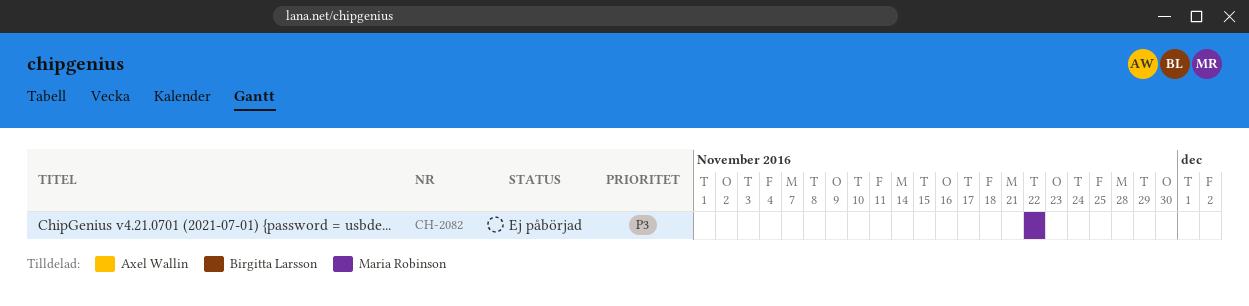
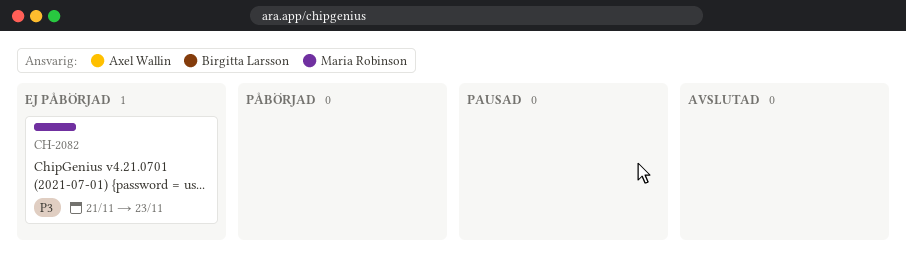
CH-2082, start: Nov 22 -> Nov 21
CH-2082, due: Nov 22 -> Nov 23

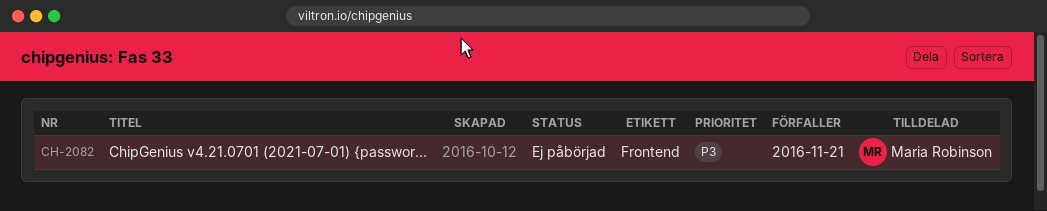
CH-2082, due: Nov 23 -> Nov 21

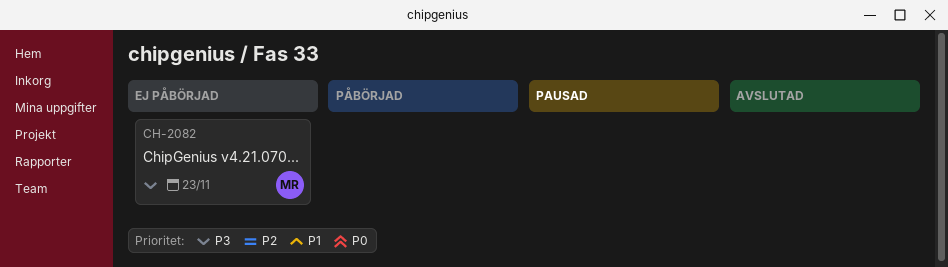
CH-2082, due: Nov 21 -> Nov 23

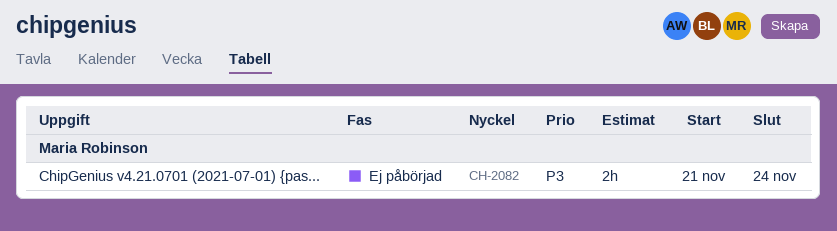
CH-2082, due: Nov 23 -> Nov 24

